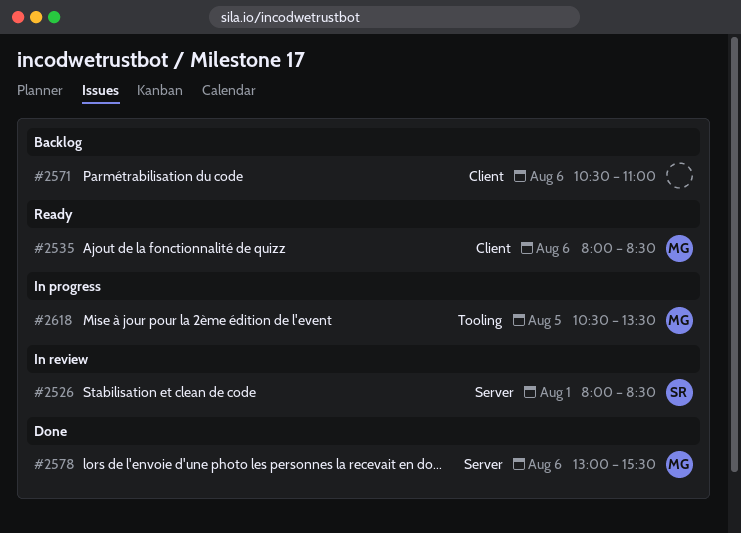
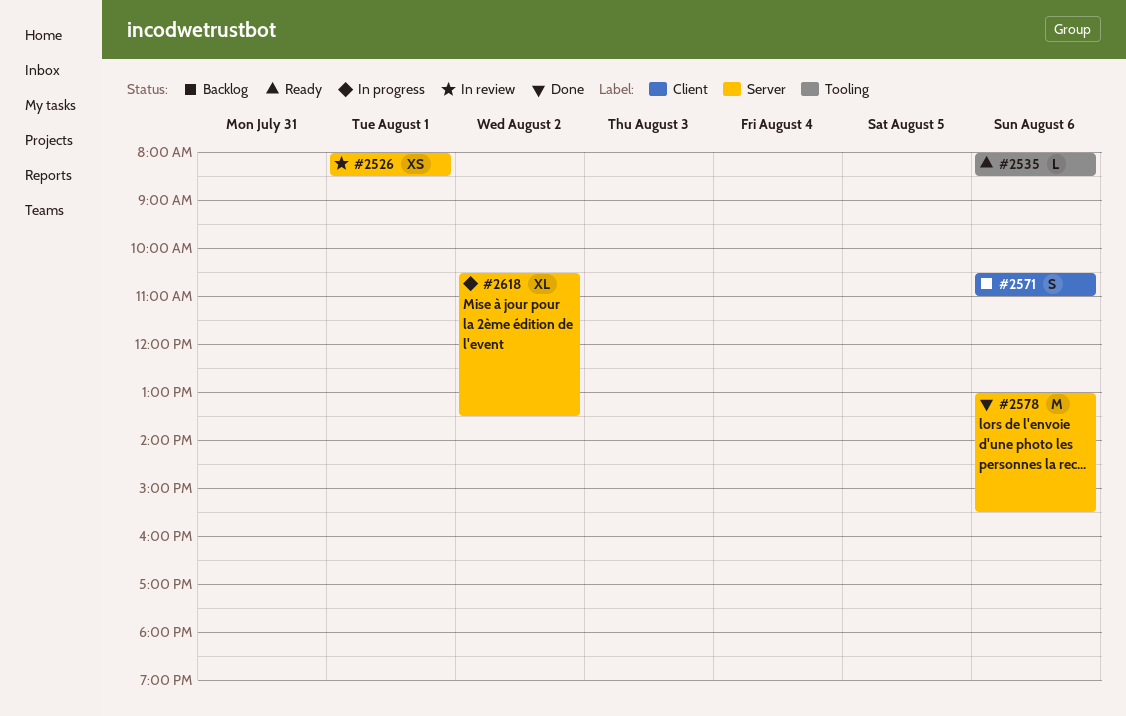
#2535, label: Client -> Tooling
#2618, label: Tooling -> Server
#2618, day: Aug 5 -> Aug 2

